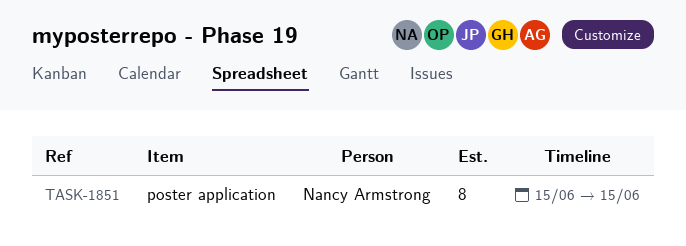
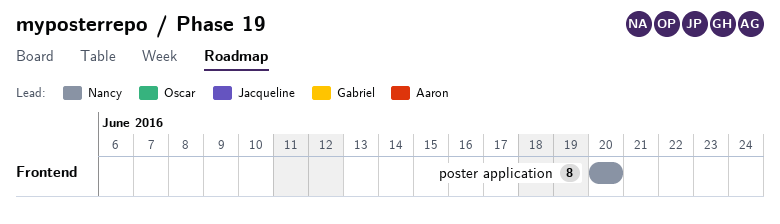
poster application, start: Jun 15 -> Jun 20
poster application, due: Jun 15 -> Jun 20

